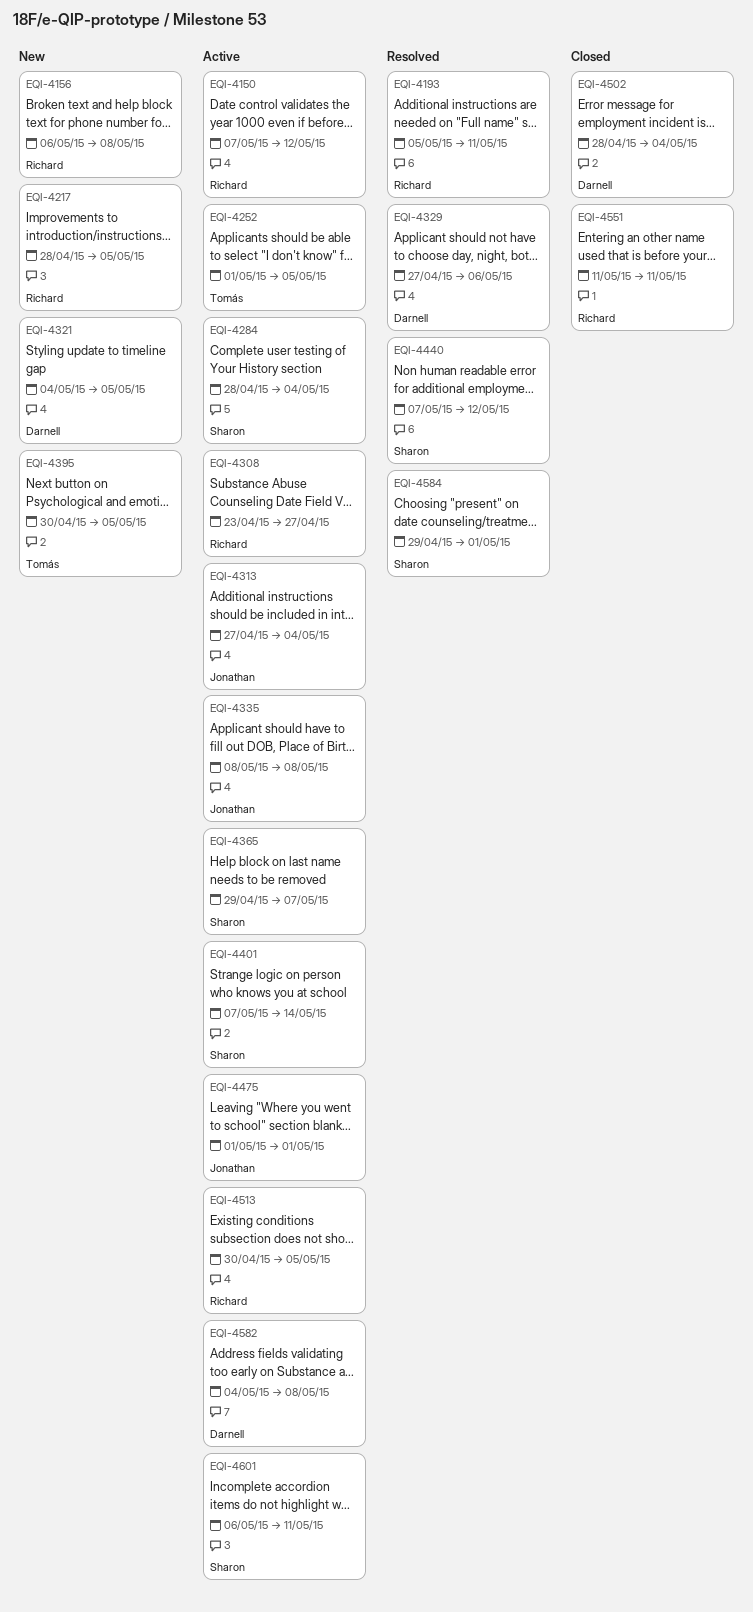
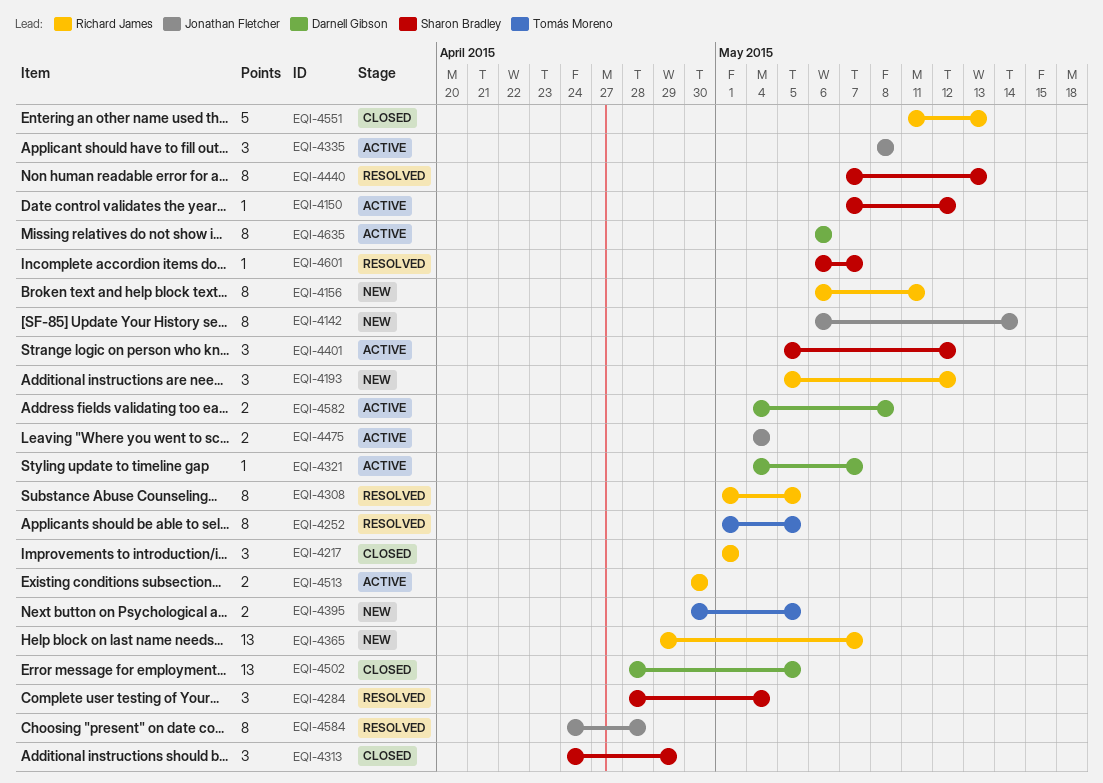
EQI-4142: none -> present
EQI-4150, owner: Richard James -> Sharon Bradley
EQI-4156, due: May 8 -> May 11
EQI-4193, status: Resolved -> New
EQI-4193, due: May 11 -> May 12
EQI-4217, status: New -> Closed
EQI-4217, start: Apr 28 -> May 1
EQI-4217, due: May 5 -> May 1
EQI-4252, status: Active -> Resolved
EQI-4284, status: Active -> Resolved
EQI-4308, status: Active -> Resolved
EQI-4308, start: Apr 23 -> May 1
EQI-4308, due: Apr 27 -> May 5
EQI-4313, status: Active -> Closed
EQI-4313, owner: Jonathan Fletcher -> Sharon Bradley
EQI-4313, start: Apr 27 -> Apr 24
EQI-4313, due: May 4 -> Apr 29
EQI-4321, status: New -> Active
EQI-4321, due: May 5 -> May 7
EQI-4329: present -> none
EQI-4365, status: Active -> New
EQI-4365, owner: Sharon Bradley -> Richard James
EQI-4401, start: May 7 -> May 5
EQI-4401, due: May 14 -> May 12
EQI-4440, due: May 12 -> May 13
EQI-4475, start: May 1 -> May 4
EQI-4475, due: May 1 -> May 4
EQI-4502, due: May 4 -> May 5
EQI-4513, due: May 5 -> Apr 30
EQI-4551, due: May 11 -> May 13
EQI-4584, owner: Sharon Bradley -> Jonathan Fletcher
EQI-4584, start: Apr 29 -> Apr 24
EQI-4584, due: May 1 -> Apr 28
EQI-4601, status: Active -> Resolved
EQI-4601, due: May 11 -> May 7
EQI-4635: none -> present

